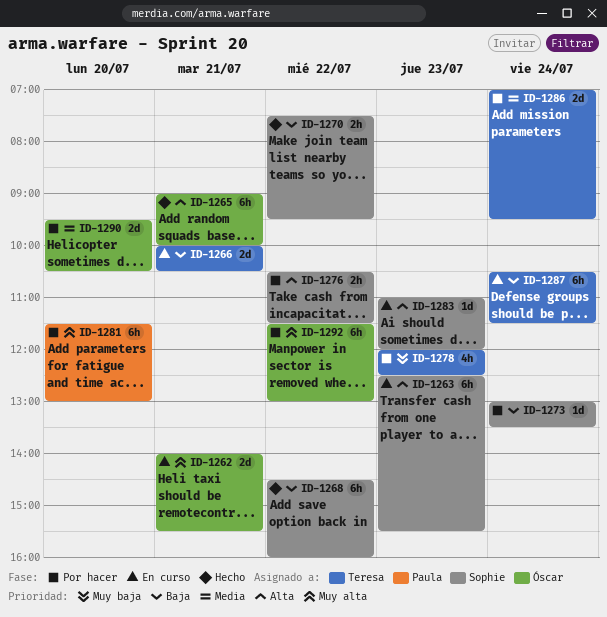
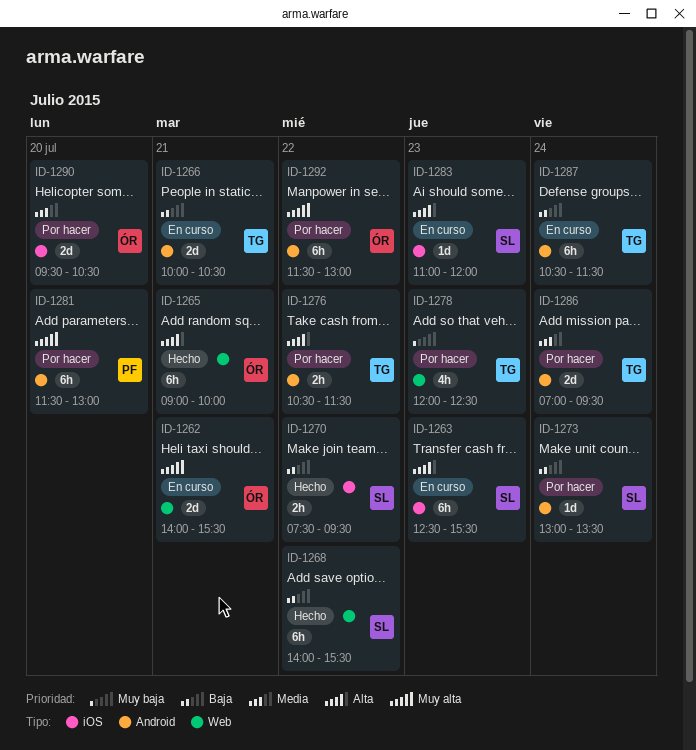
ID-1268, begins: 14:30 -> 14:00
ID-1268, ends: 16:00 -> 15:30
ID-1276, owner: Sophie -> Teresa

